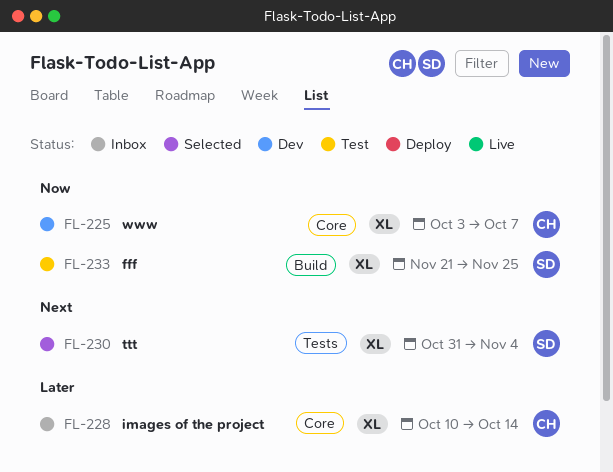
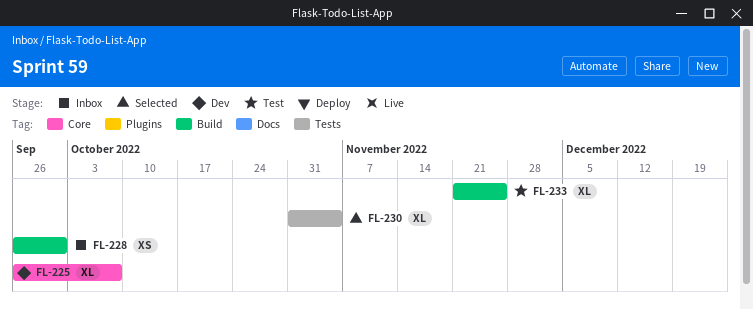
FL-225, start: Oct 3 -> Sep 26
FL-228, label: Core -> Build
FL-228, estimate: XL -> XS
FL-228, start: Oct 10 -> Sep 26
FL-228, due: Oct 14 -> Sep 30

